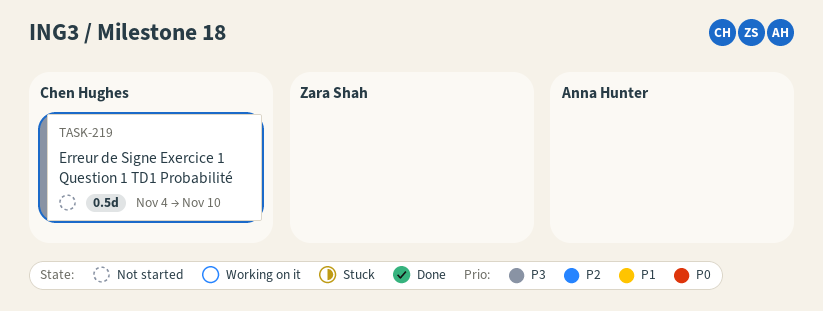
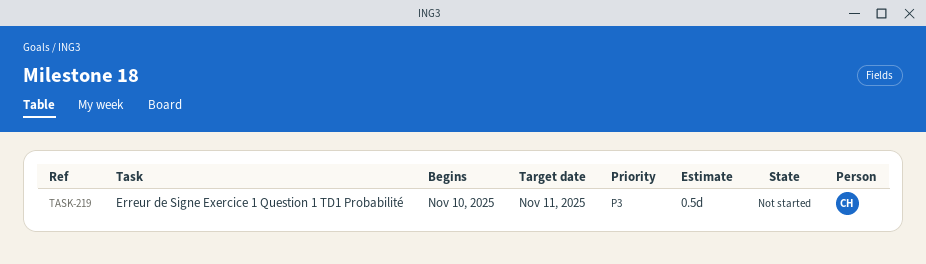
TASK-219, start: Nov 4 -> Nov 10
TASK-219, due: Nov 10 -> Nov 11

